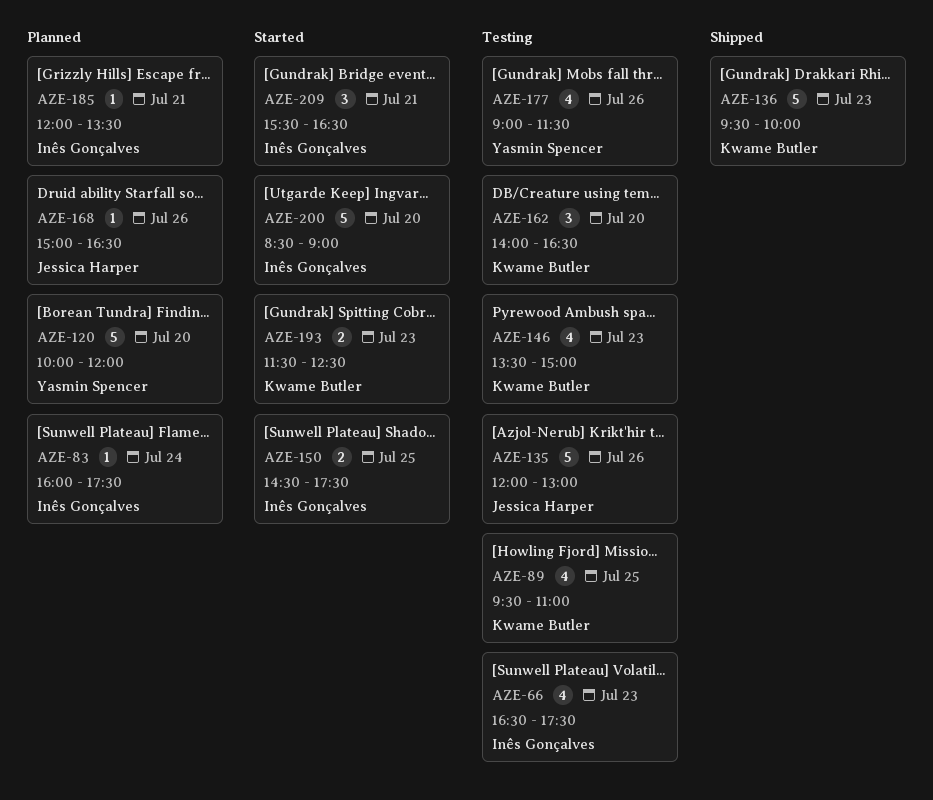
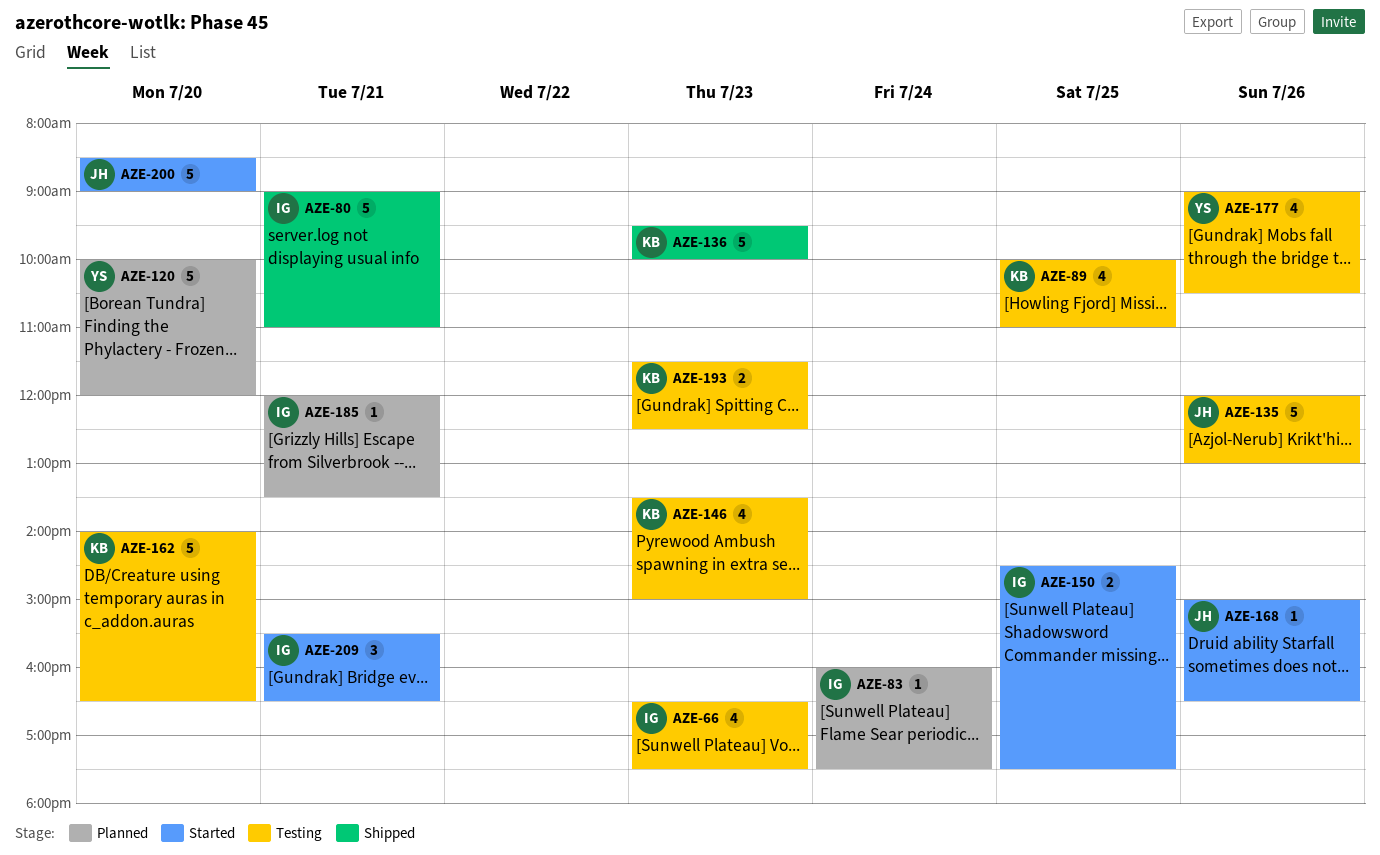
AZE-80: none -> present
AZE-89, begins: 09:30 -> 10:00
AZE-162, estimate: 3 -> 5
AZE-168, status: Planned -> Started
AZE-177, ends: 11:30 -> 10:30
AZE-193, status: Started -> Testing
AZE-200, owner: Inês Gonçalves -> Jessica Harper

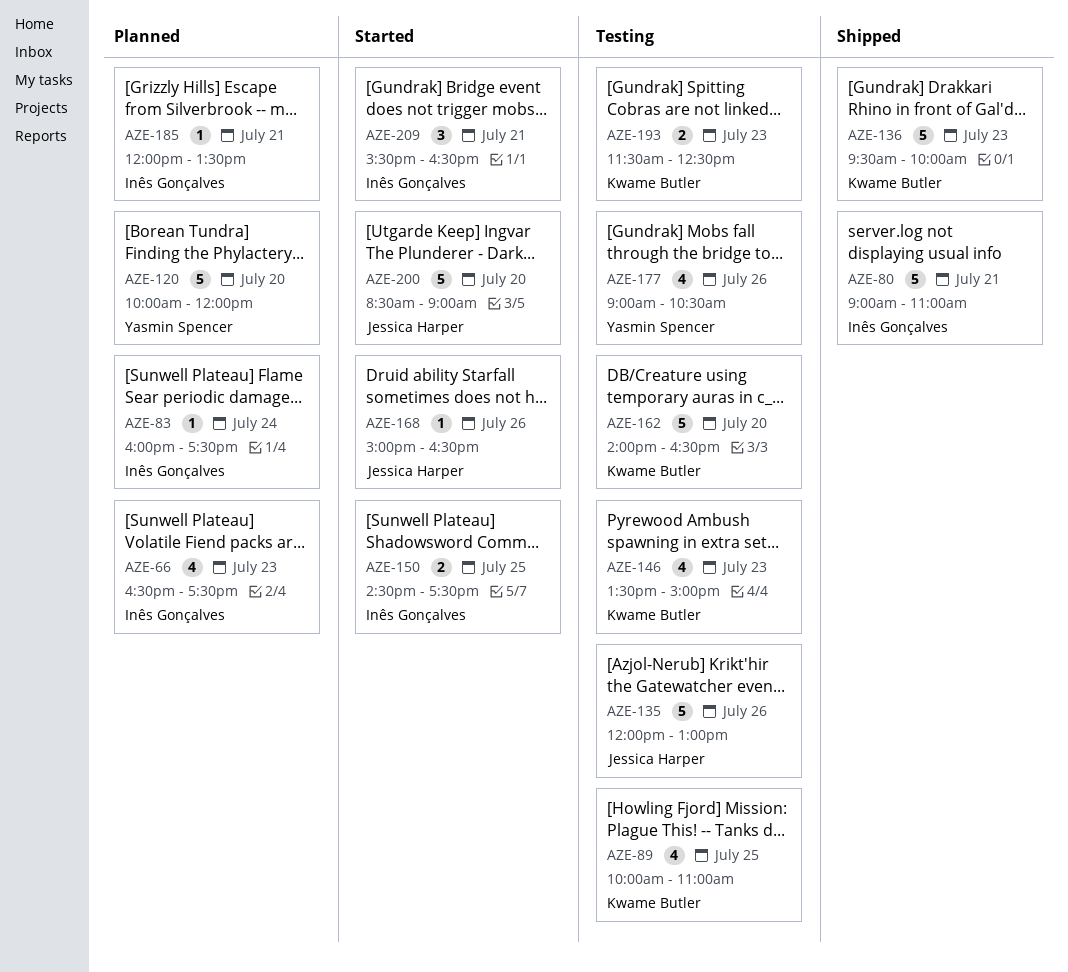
AZE-66, status: Testing -> Planned

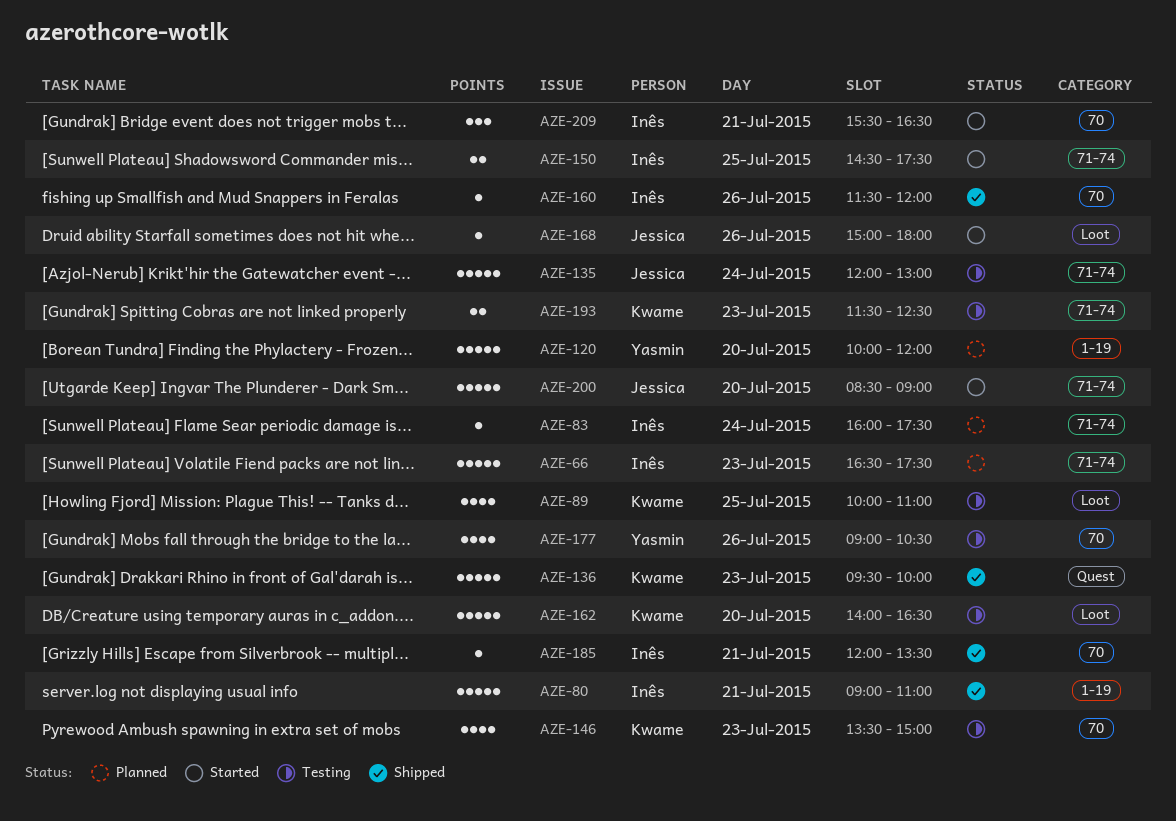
AZE-66, estimate: 4 -> 5
AZE-135, day: Jul 26 -> Jul 24
AZE-160: none -> present
AZE-168, ends: 16:30 -> 18:00
AZE-185, status: Planned -> Shipped

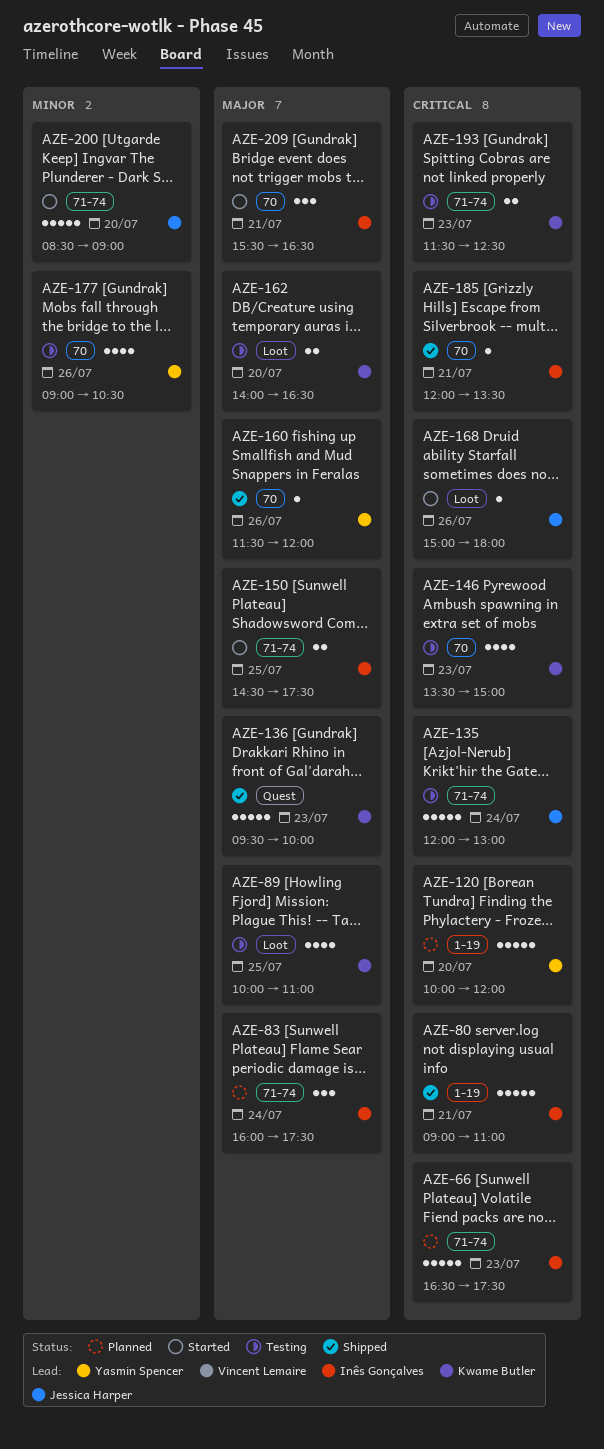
AZE-83, estimate: 1 -> 3
AZE-160, owner: Inês Gonçalves -> Yasmin Spencer
AZE-162, estimate: 5 -> 2

